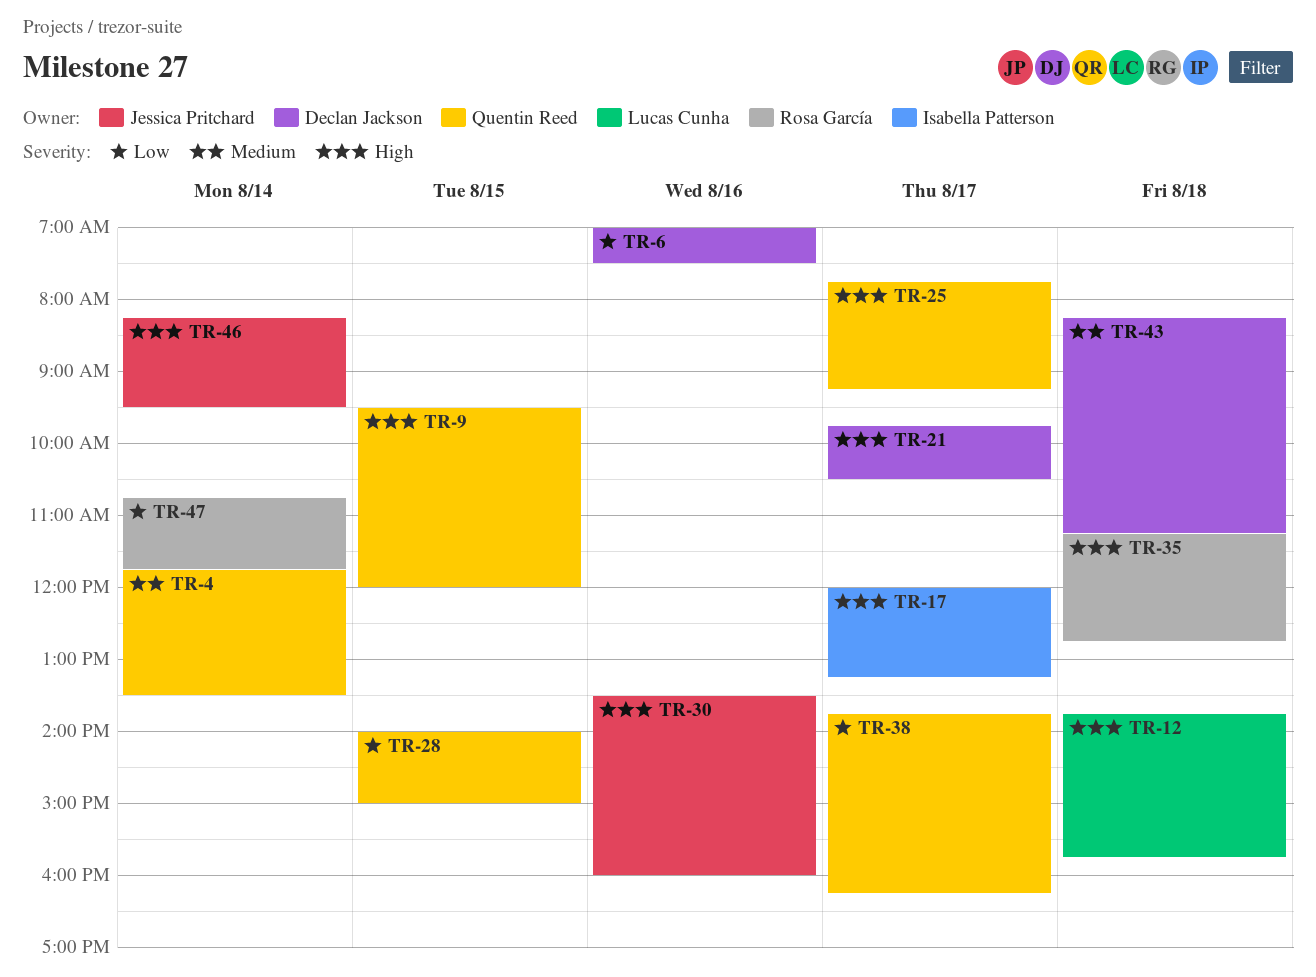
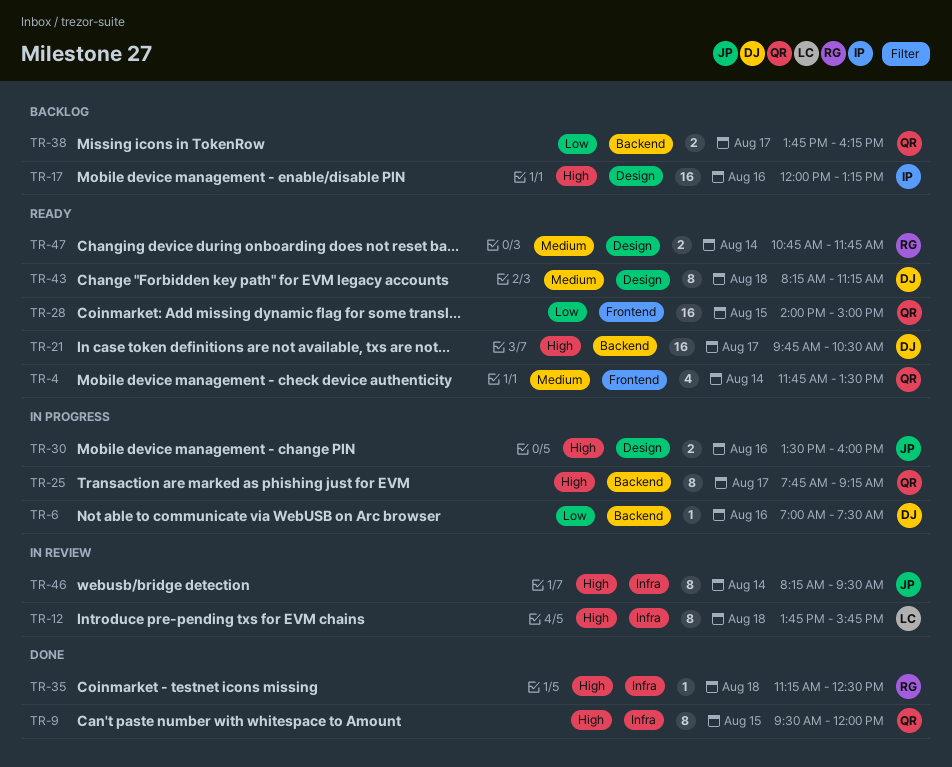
TR-17, day: Aug 17 -> Aug 16
TR-35, ends: 12:45 -> 12:30
TR-47, priority: Low -> Medium

